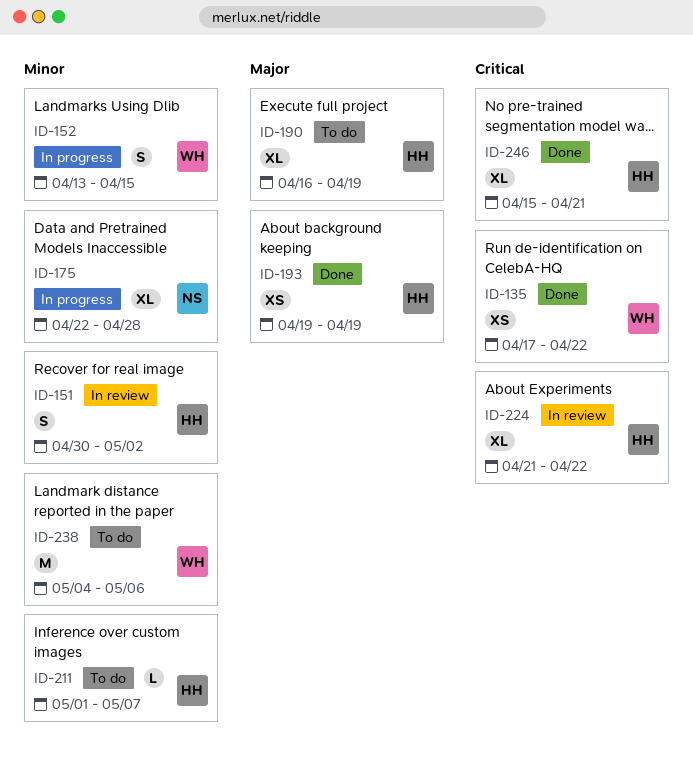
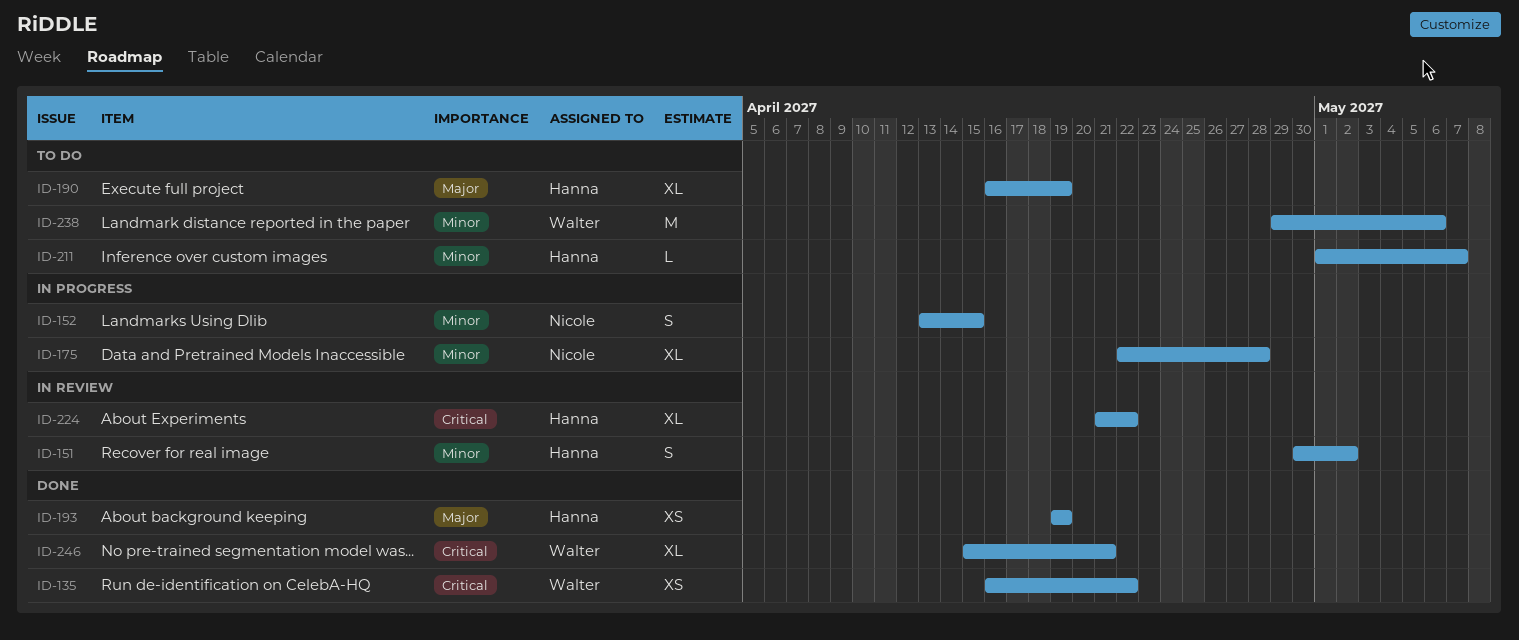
ID-135, start: Apr 17 -> Apr 16
ID-152, owner: Walter -> Nicole
ID-238, start: May 4 -> Apr 29
ID-246, owner: Hanna -> Walter

